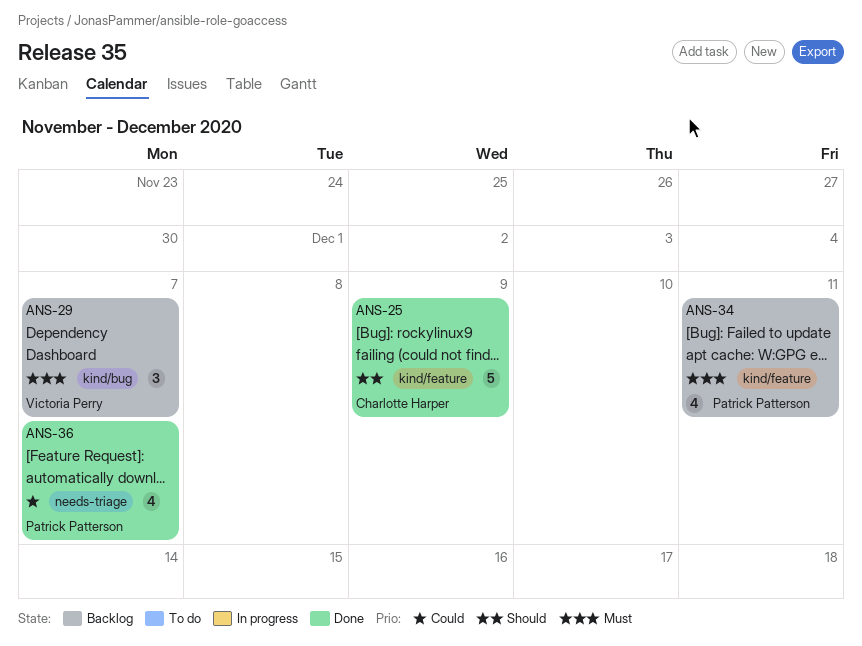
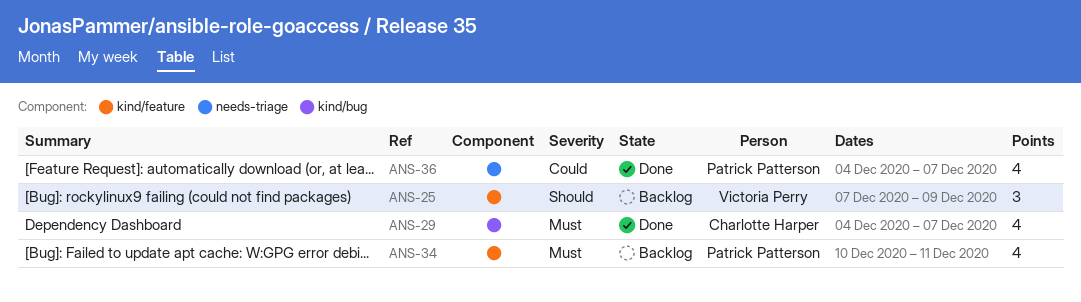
ANS-25, status: Done -> Backlog
ANS-25, owner: Charlotte Harper -> Victoria Perry
ANS-25, estimate: 5 -> 3
ANS-29, status: Backlog -> Done
ANS-29, owner: Victoria Perry -> Charlotte Harper
ANS-29, estimate: 3 -> 4

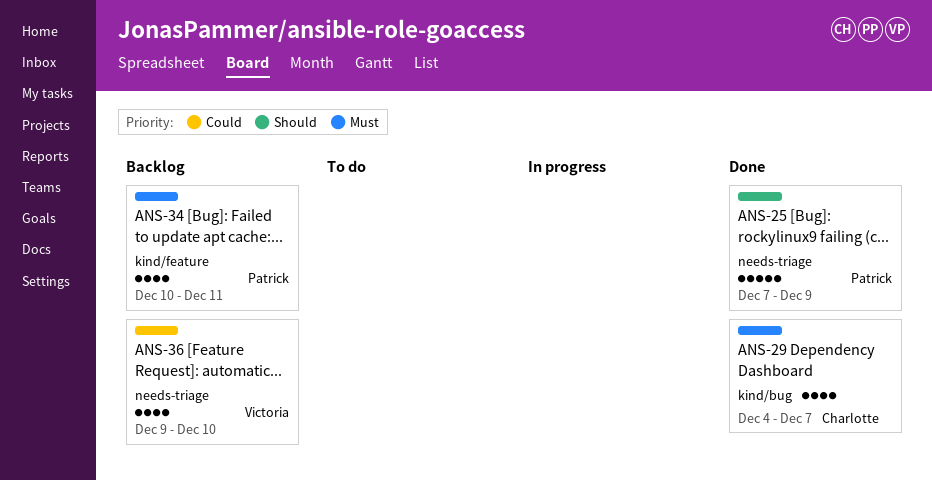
ANS-25, status: Backlog -> Done
ANS-25, owner: Victoria Perry -> Patrick Patterson
ANS-25, label: kind/feature -> needs-triage
ANS-25, estimate: 3 -> 5
ANS-36, status: Done -> Backlog
ANS-36, owner: Patrick Patterson -> Victoria Perry
ANS-36, start: Dec 4 -> Dec 9
ANS-36, due: Dec 7 -> Dec 10

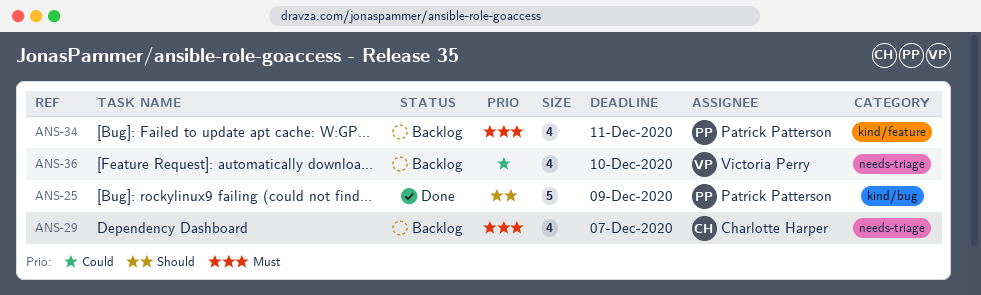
ANS-25, label: needs-triage -> kind/bug
ANS-29, status: Done -> Backlog
ANS-29, label: kind/bug -> needs-triage

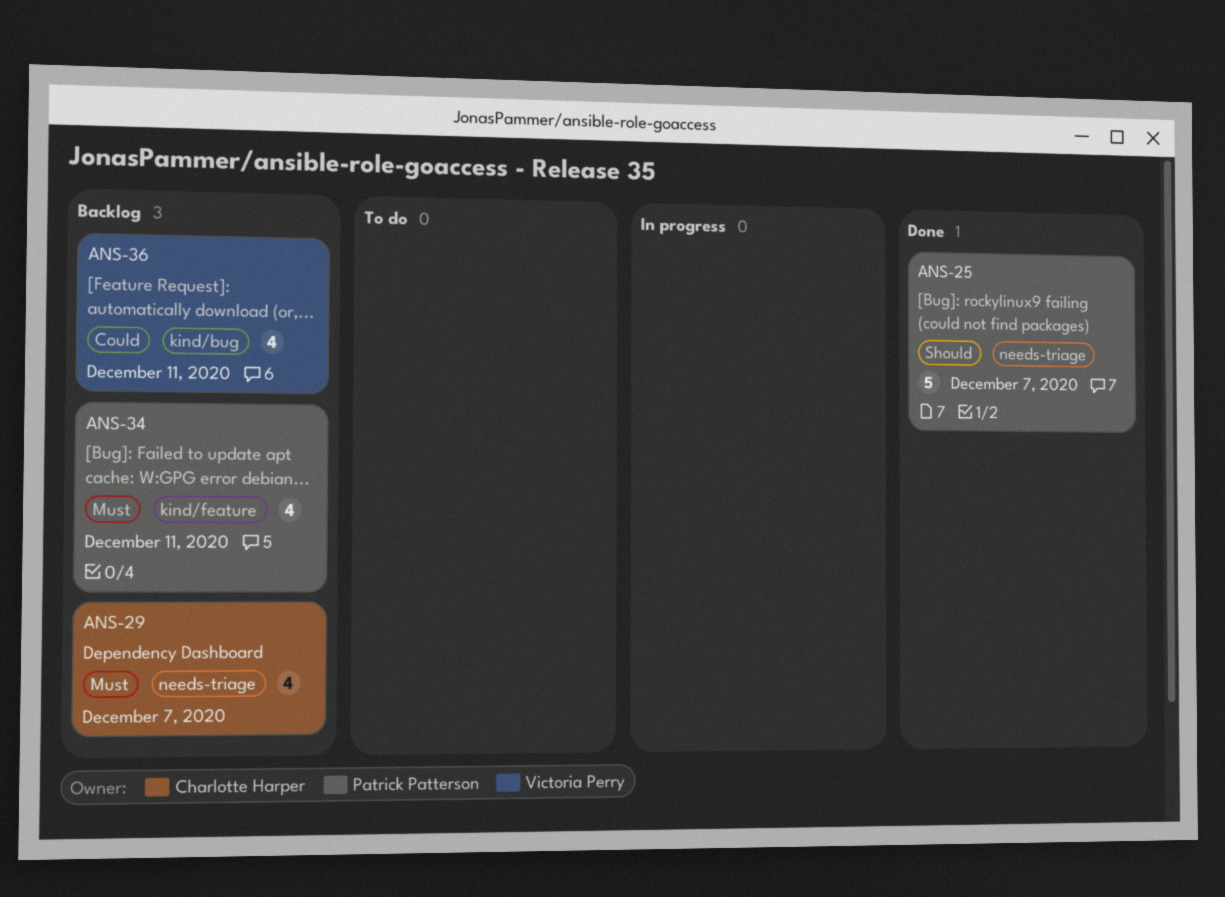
ANS-25, label: kind/bug -> needs-triage
ANS-25, due: Dec 9 -> Dec 7
ANS-36, label: needs-triage -> kind/bug
ANS-36, due: Dec 10 -> Dec 11

